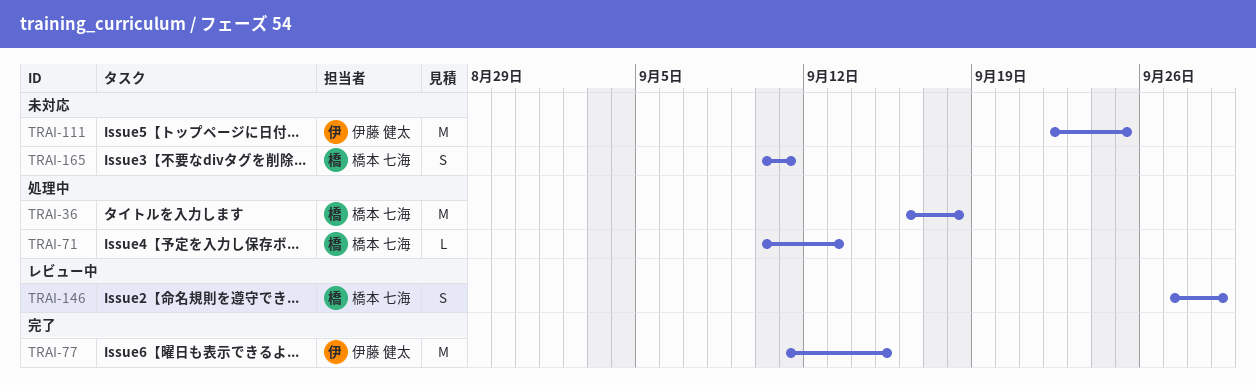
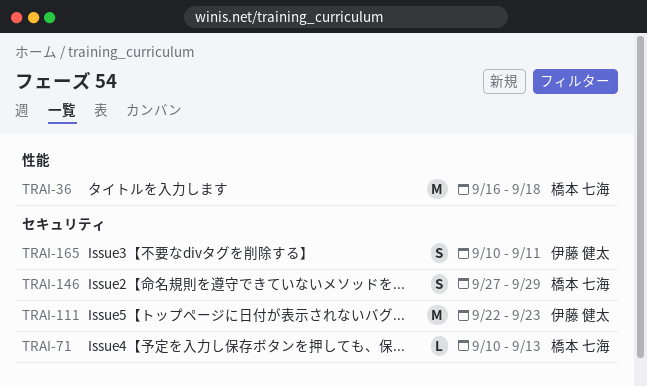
TRAI-77: present -> none
TRAI-111, due: Sep 25 -> Sep 23
TRAI-165, owner: 橋本 七海 -> 伊藤 健太

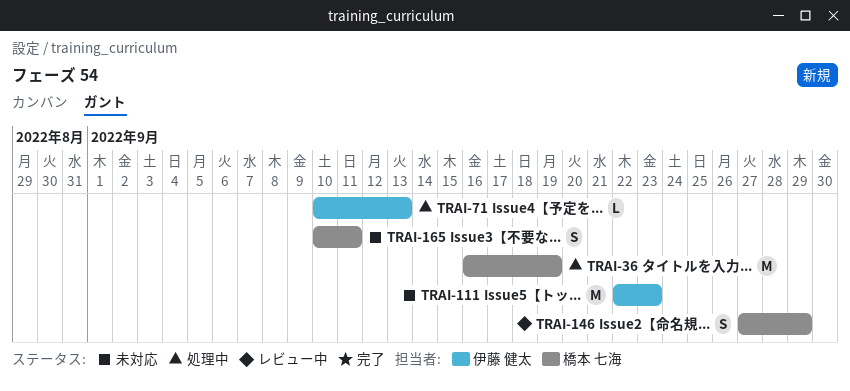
TRAI-36, due: Sep 18 -> Sep 19
TRAI-71, owner: 橋本 七海 -> 伊藤 健太
TRAI-165, owner: 伊藤 健太 -> 橋本 七海

